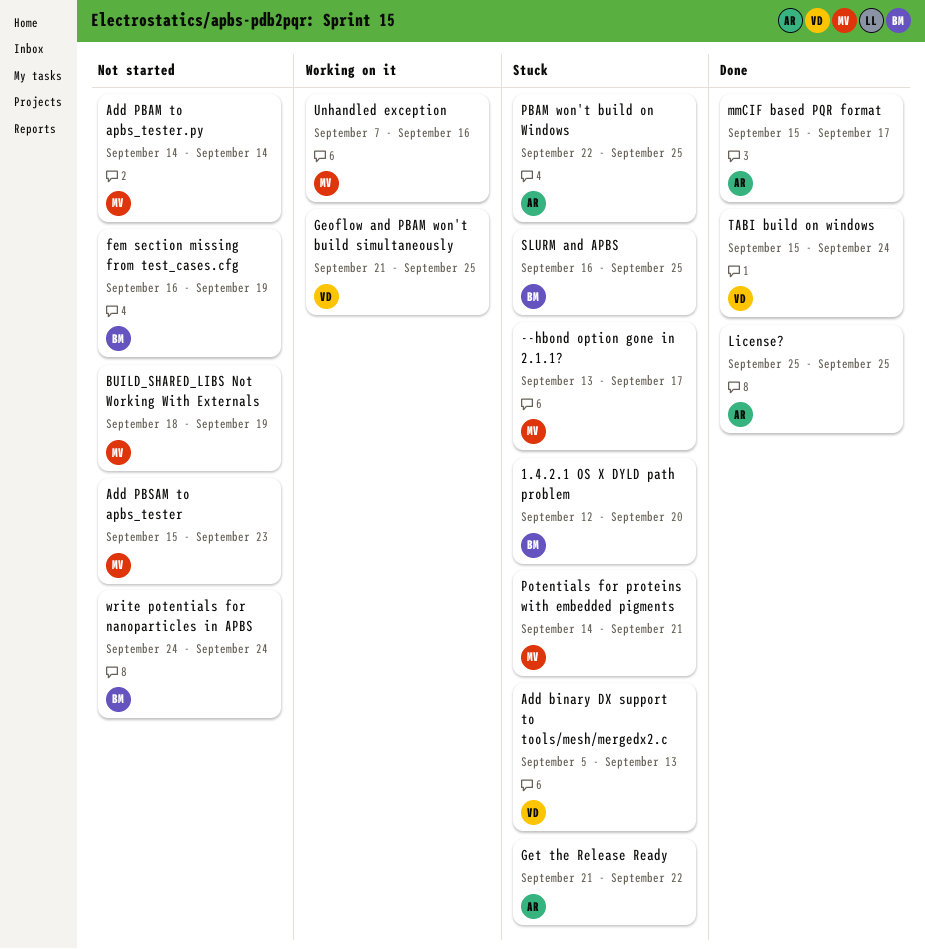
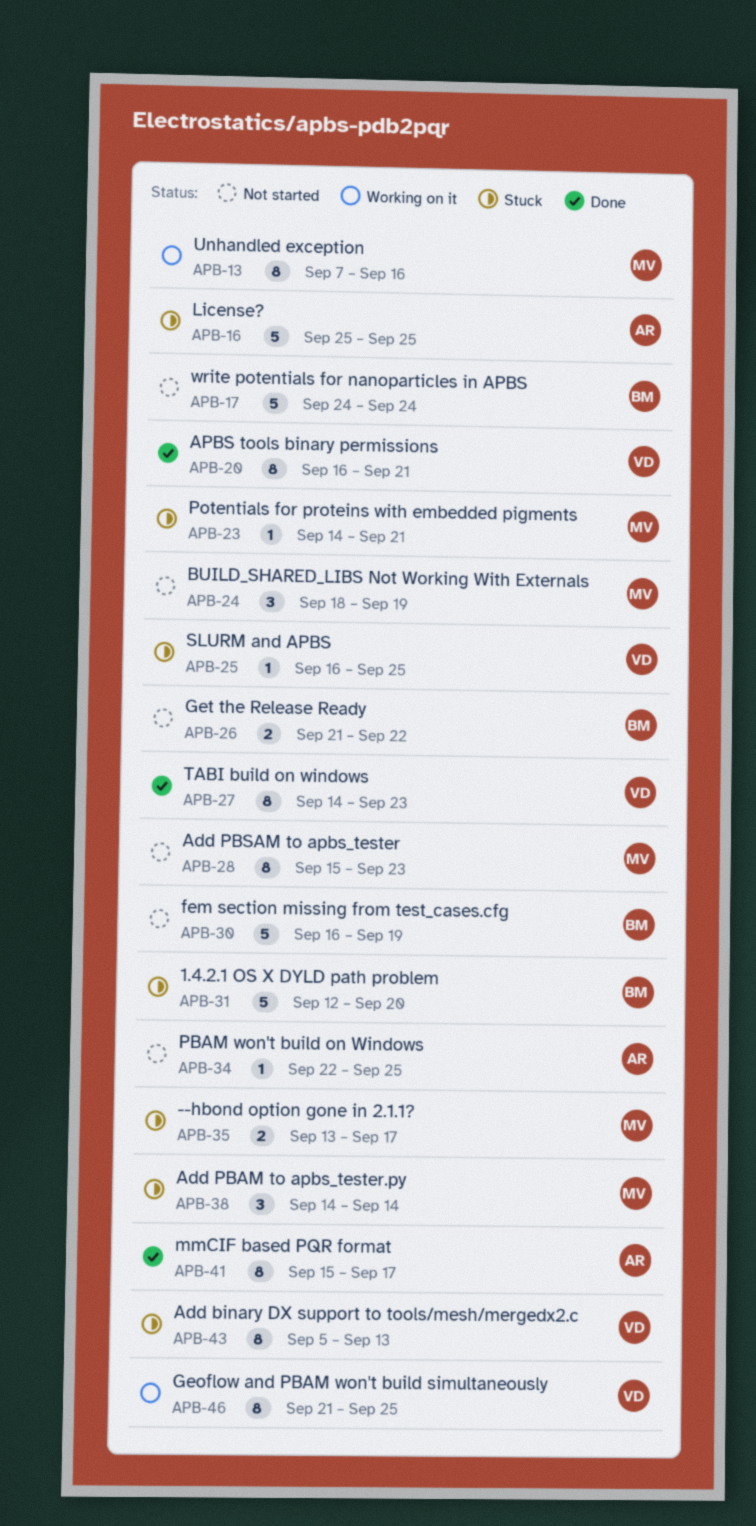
Add PBAM to apbs_tester.py, status: Not started -> Stuck
APBS tools binary permissions: none -> present
Get the Release Ready, status: Stuck -> Not started
Get the Release Ready, owner: AR -> BM
License?, status: Done -> Stuck
PBAM won't build on Windows, status: Stuck -> Not started
SLURM and APBS, owner: BM -> VD
TABI build on windows, start: Sep 15 -> Sep 14
TABI build on windows, due: Sep 24 -> Sep 23

